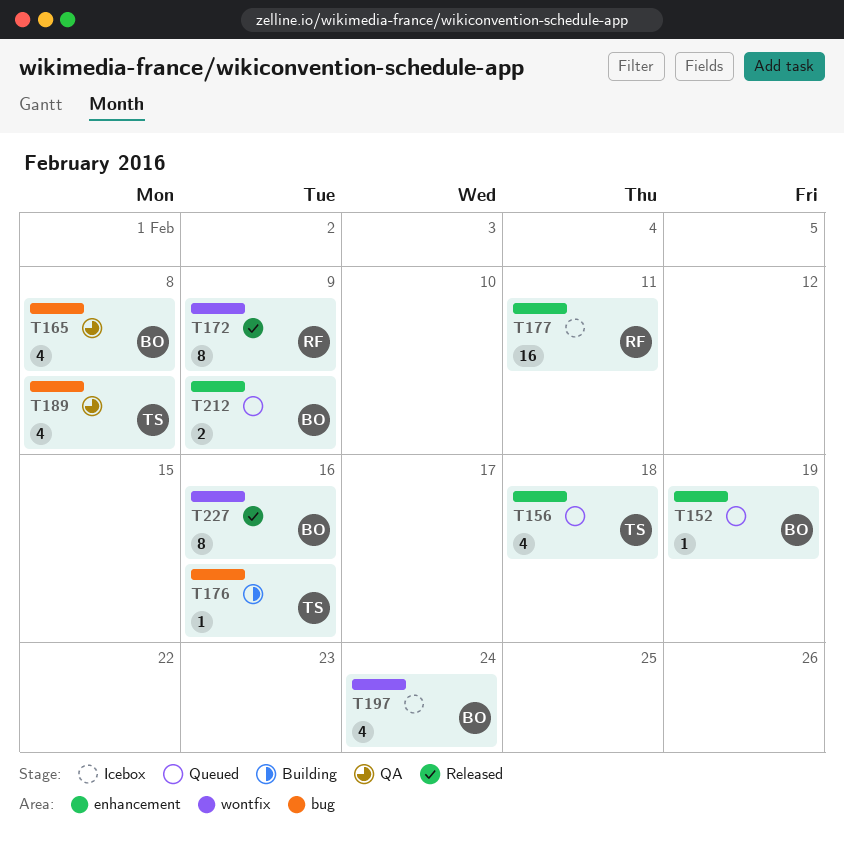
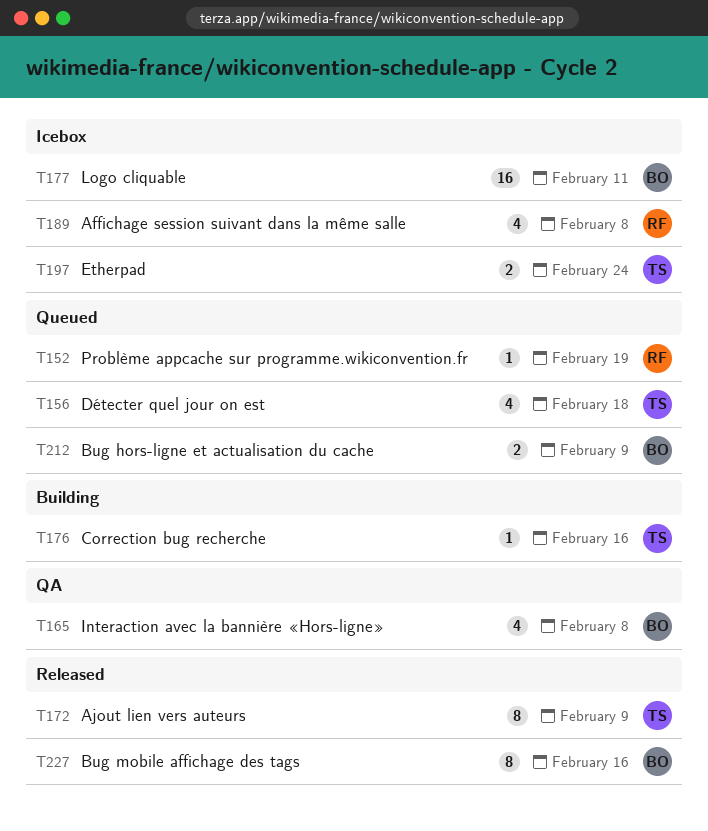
T152, owner: BO -> RF
T172, owner: RF -> TS
T177, owner: RF -> BO
T189, status: QA -> Icebox
T189, owner: TS -> RF
T197, owner: BO -> TS
T197, estimate: 4 -> 2

